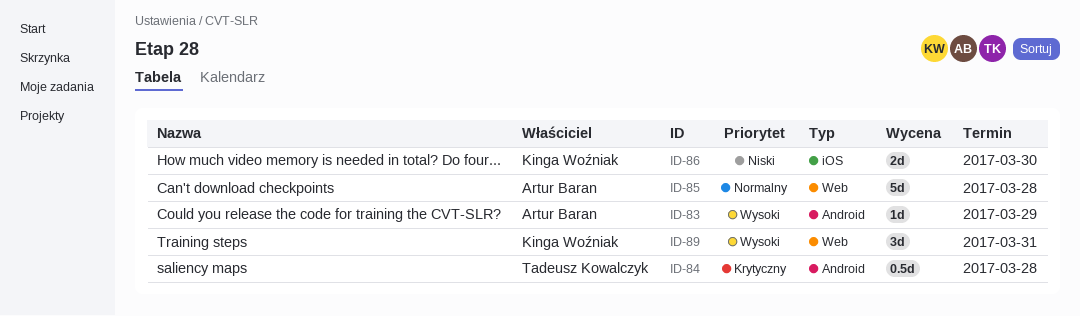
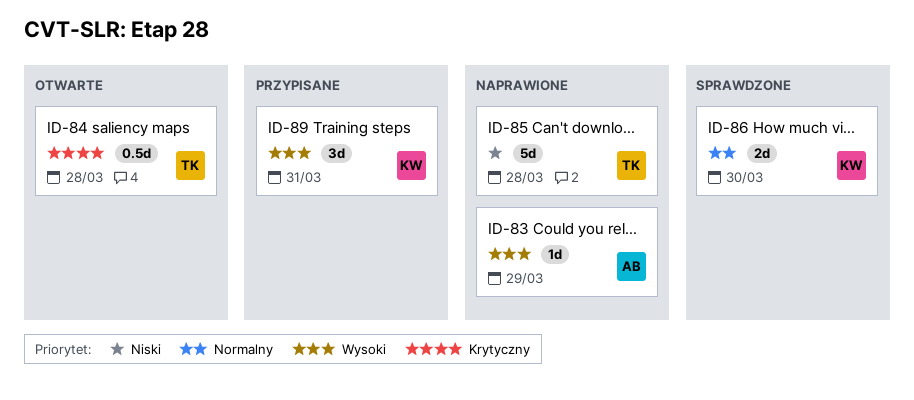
ID-85, owner: Artur Baran -> Tadeusz Kowalczyk
ID-85, priority: Normalny -> Niski
ID-86, priority: Niski -> Normalny

